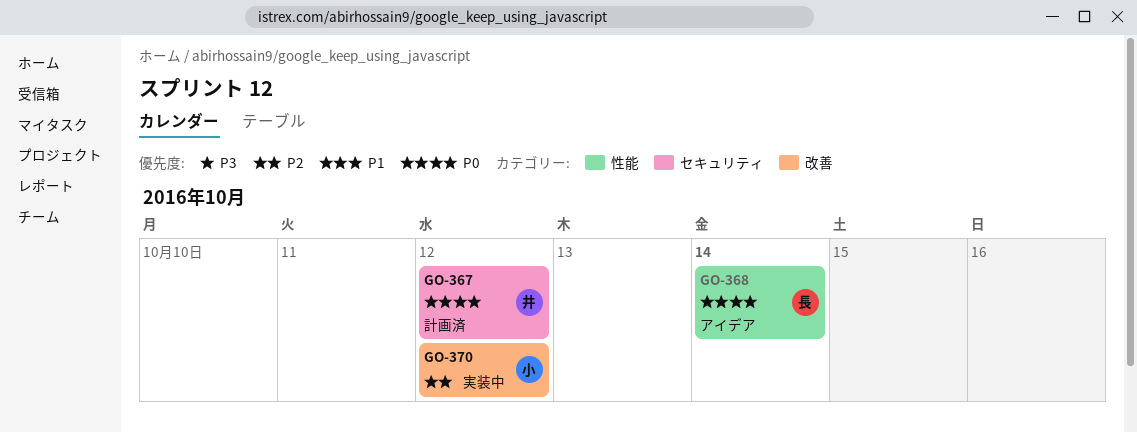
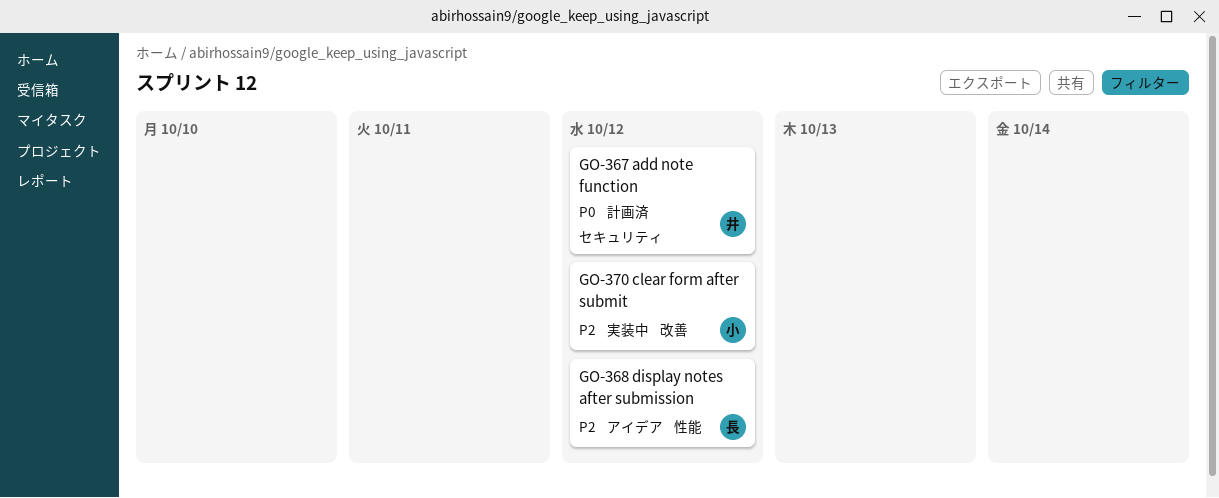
GO-368, priority: P0 -> P2
GO-368, due: Oct 14 -> Oct 12

